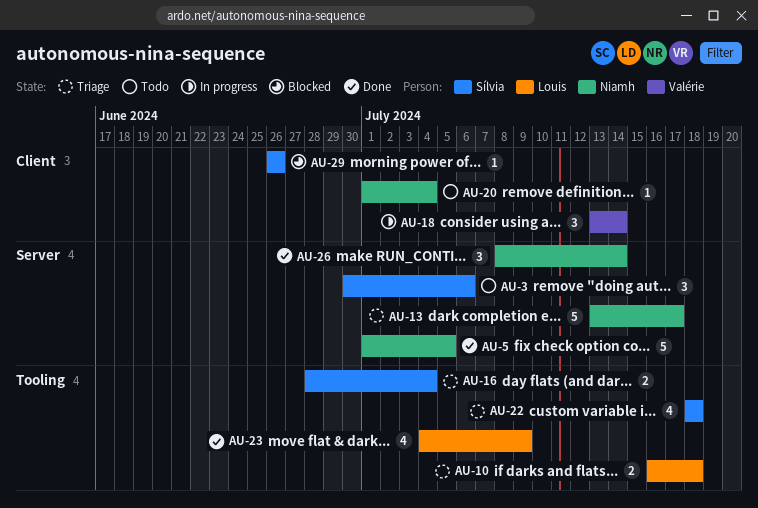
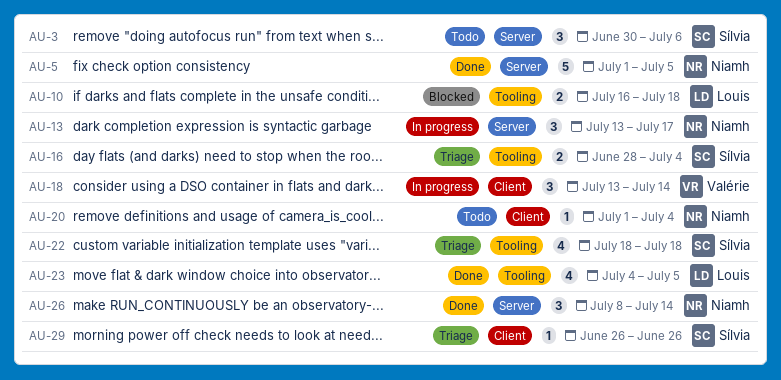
AU-10, status: Triage -> Blocked
AU-13, status: Triage -> In progress
AU-13, estimate: 5 -> 3
AU-23, due: Jul 9 -> Jul 5
AU-29, status: Blocked -> Triage

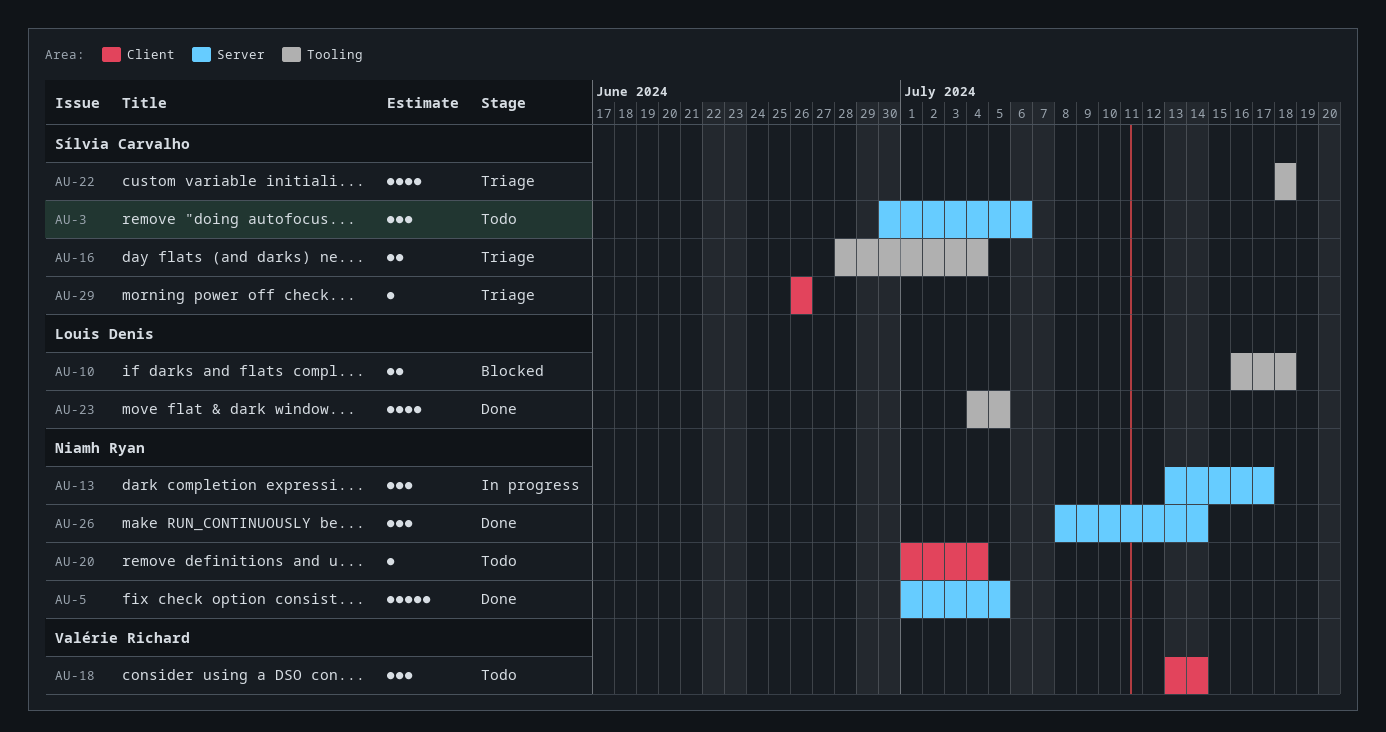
AU-18, status: In progress -> Todo

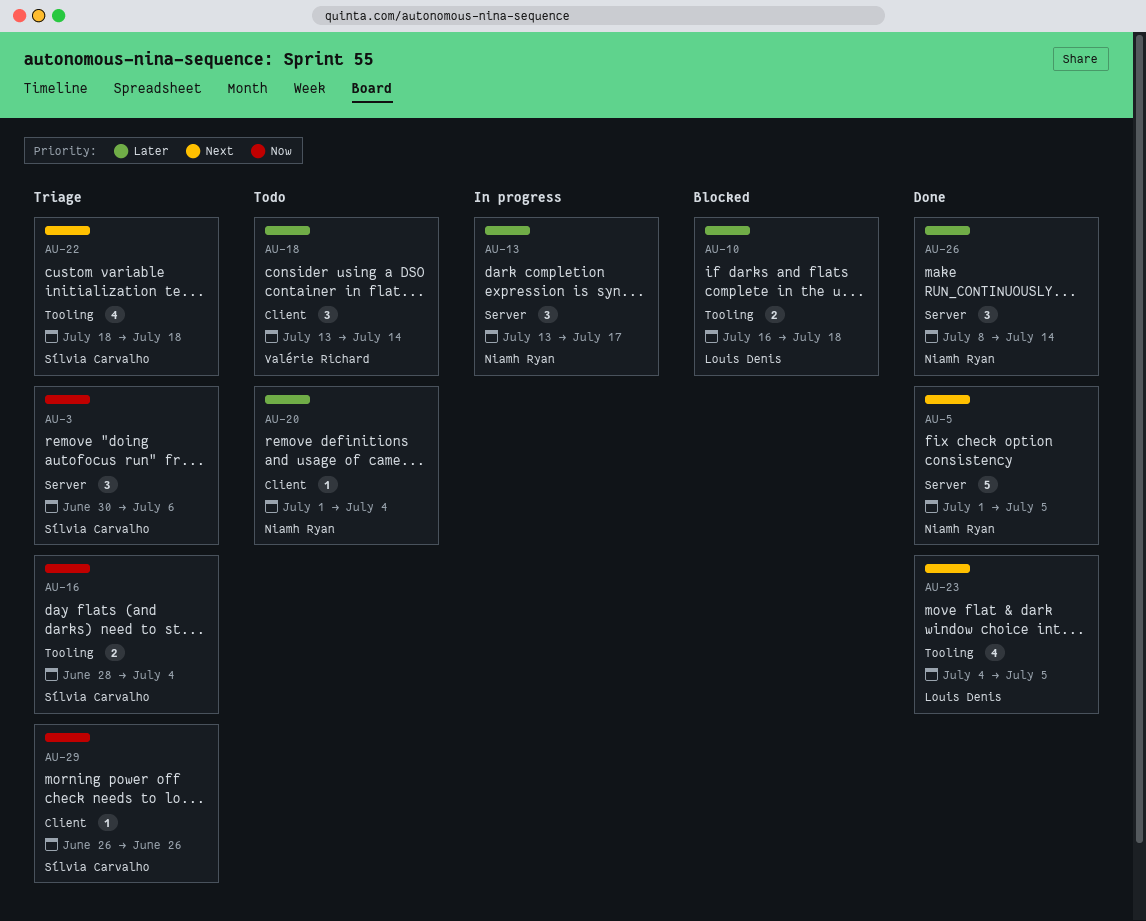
AU-3, status: Todo -> Triage

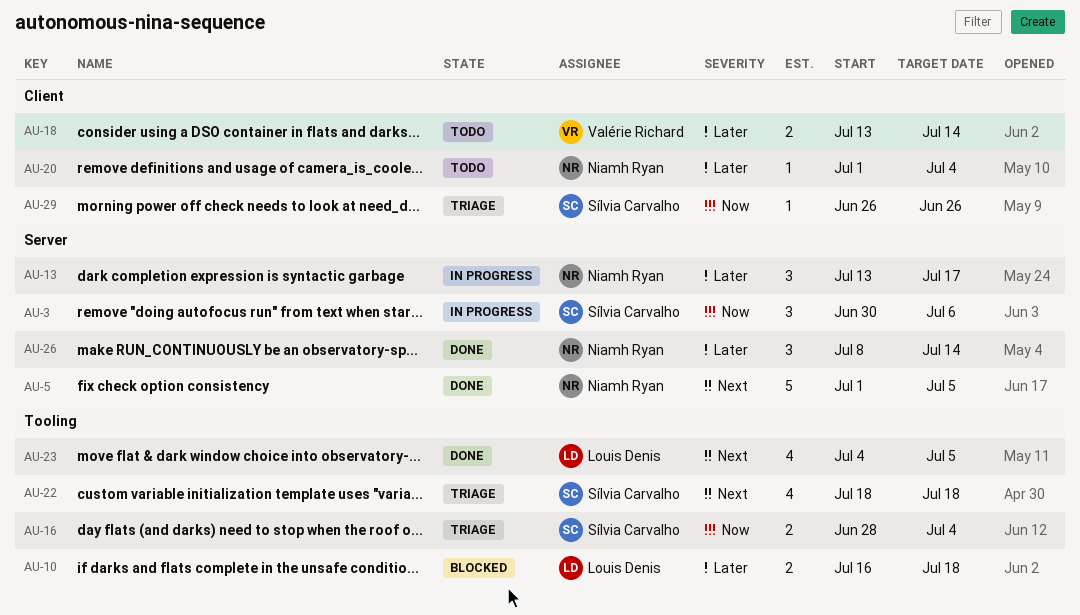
AU-3, status: Triage -> In progress
AU-18, estimate: 3 -> 2

